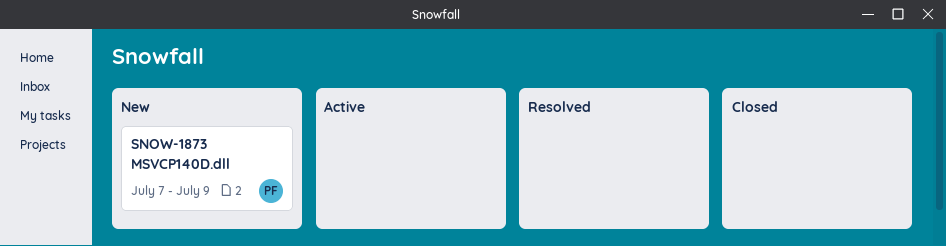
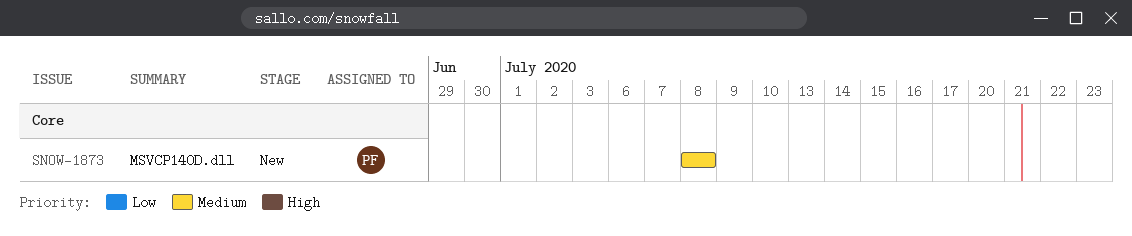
SNOW-1873, start: Jul 7 -> Jul 8
SNOW-1873, due: Jul 9 -> Jul 8

